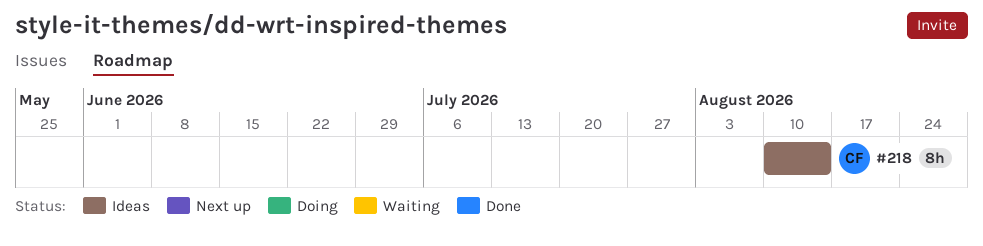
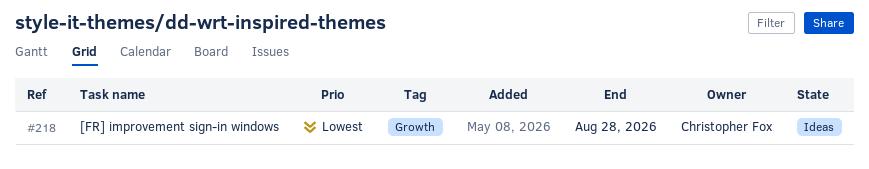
#218, due: Aug 14 -> Aug 28

